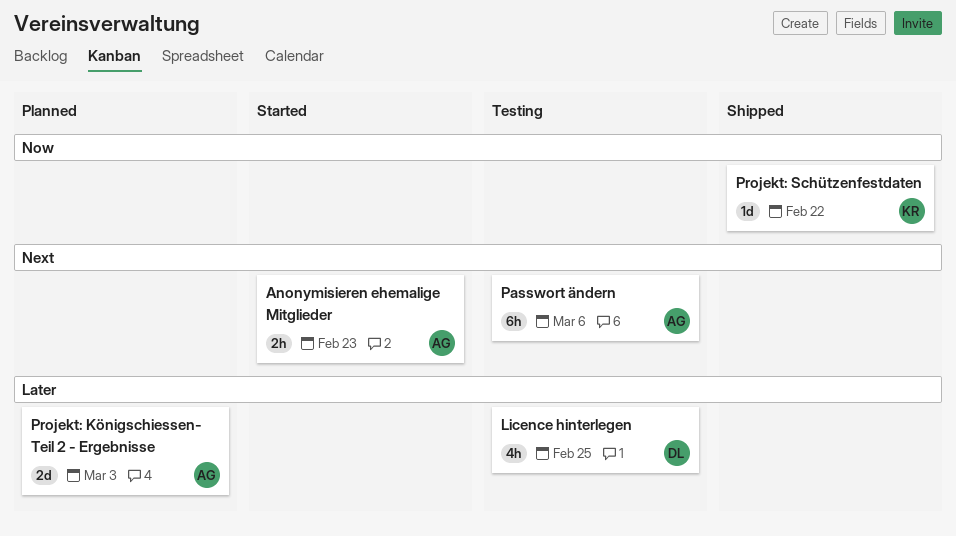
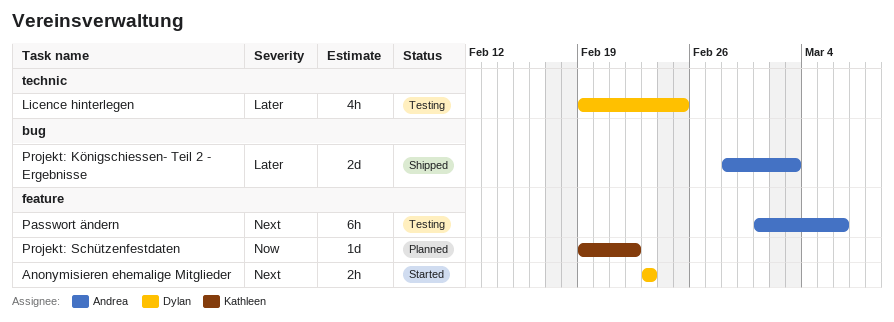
Anonymisieren ehemalige Mitglieder, owner: Andrea -> Dylan
Projekt: Königschiessen- Teil 2 - Ergebnisse, status: Planned -> Shipped
Projekt: Schützenfestdaten, status: Shipped -> Planned

